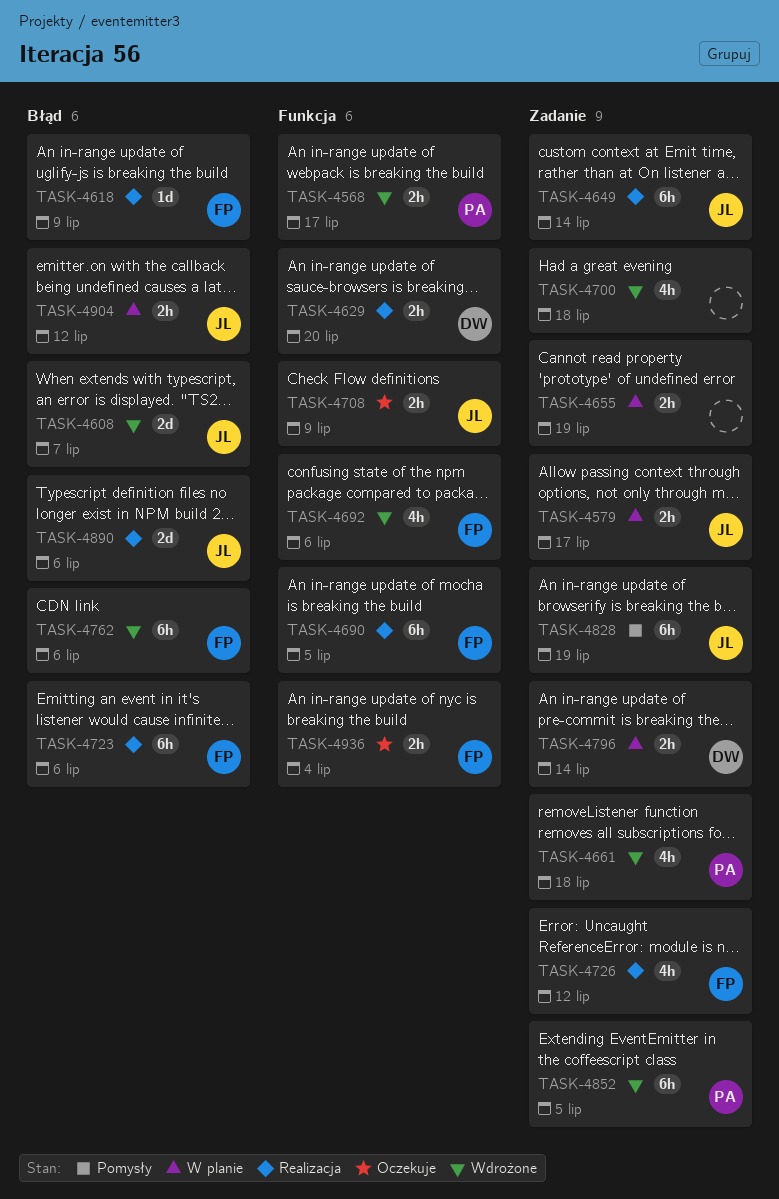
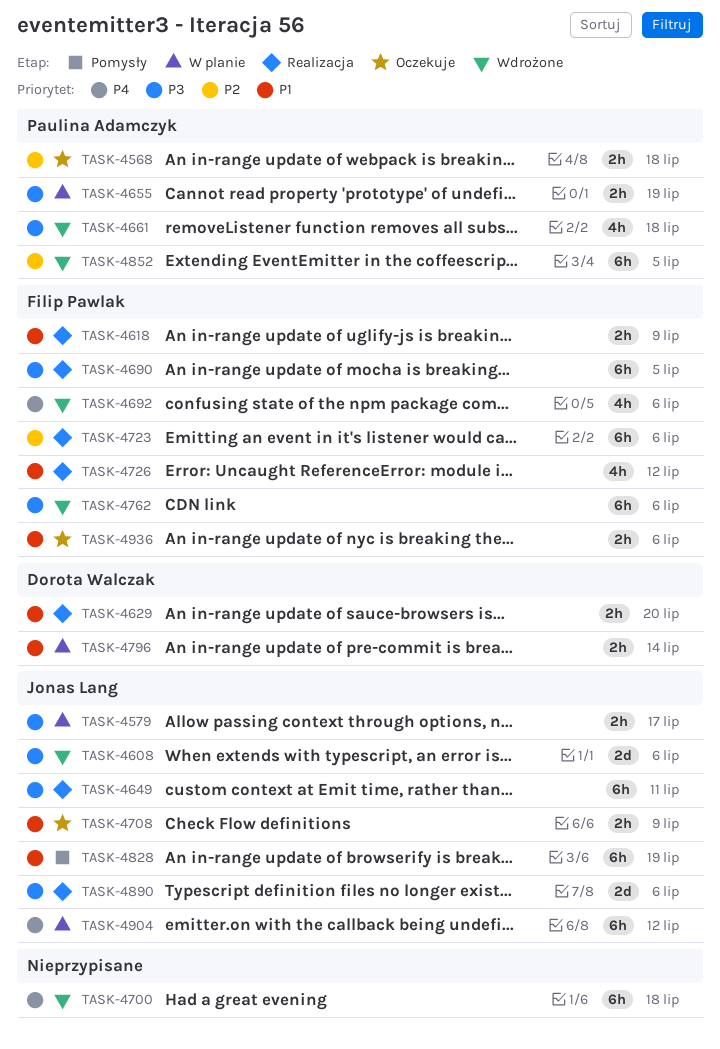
TASK-4568, status: Wdrożone -> Oczekuje
TASK-4568, due: Jul 17 -> Jul 18
TASK-4608, due: Jul 7 -> Jul 6
TASK-4618, estimate: 1d -> 2h
TASK-4649, due: Jul 14 -> Jul 11
TASK-4655, owner: none -> Paulina Adamczyk
TASK-4700, estimate: 4h -> 6h
TASK-4904, estimate: 2h -> 6h
TASK-4936, due: Jul 4 -> Jul 6

